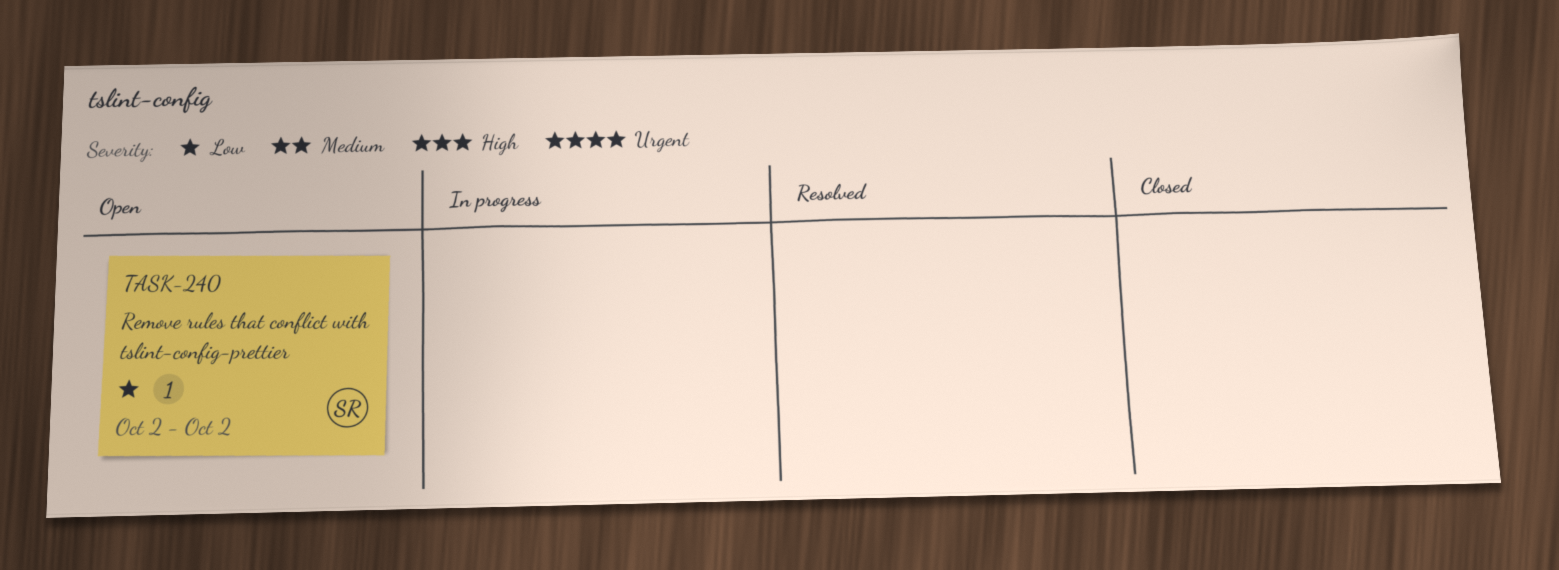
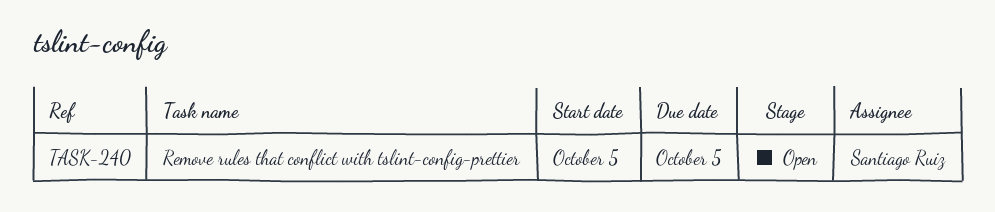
TASK-240, start: Oct 2 -> Oct 5
TASK-240, due: Oct 2 -> Oct 5

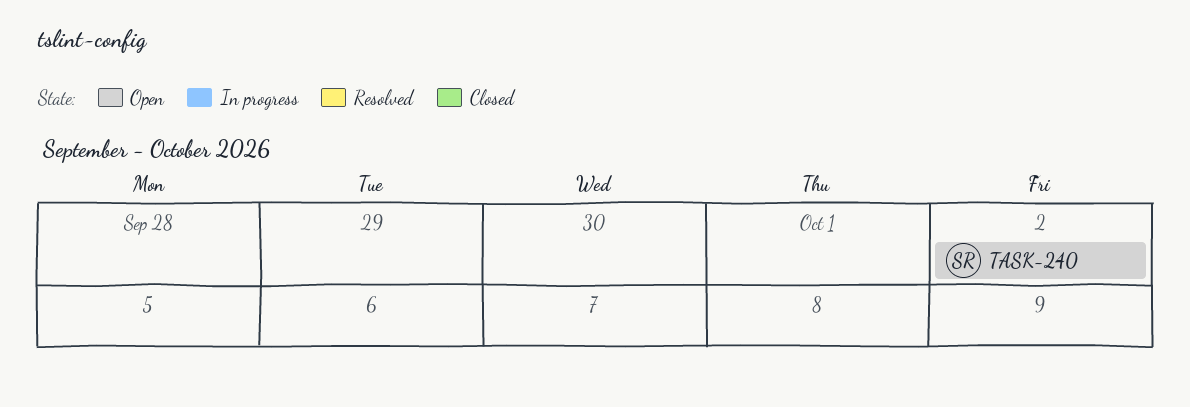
TASK-240, start: Oct 5 -> Oct 2
TASK-240, due: Oct 5 -> Oct 2

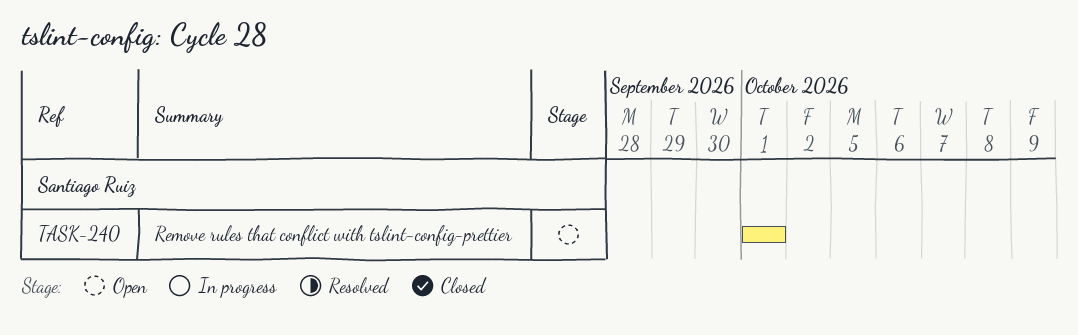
TASK-240, start: Oct 2 -> Oct 1
TASK-240, due: Oct 2 -> Oct 1

